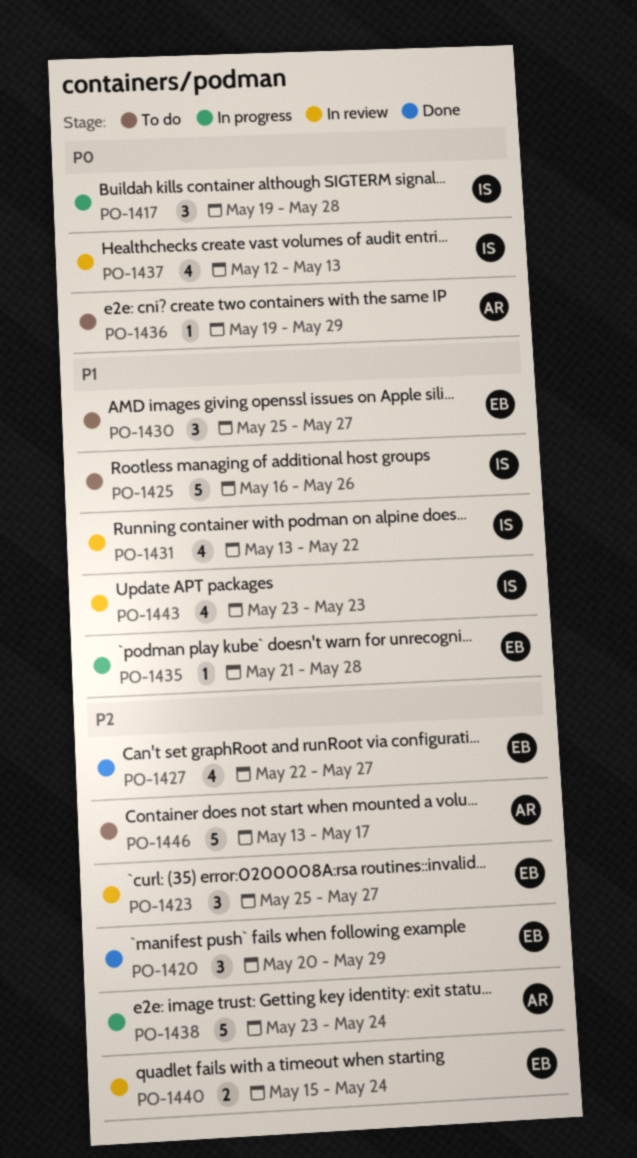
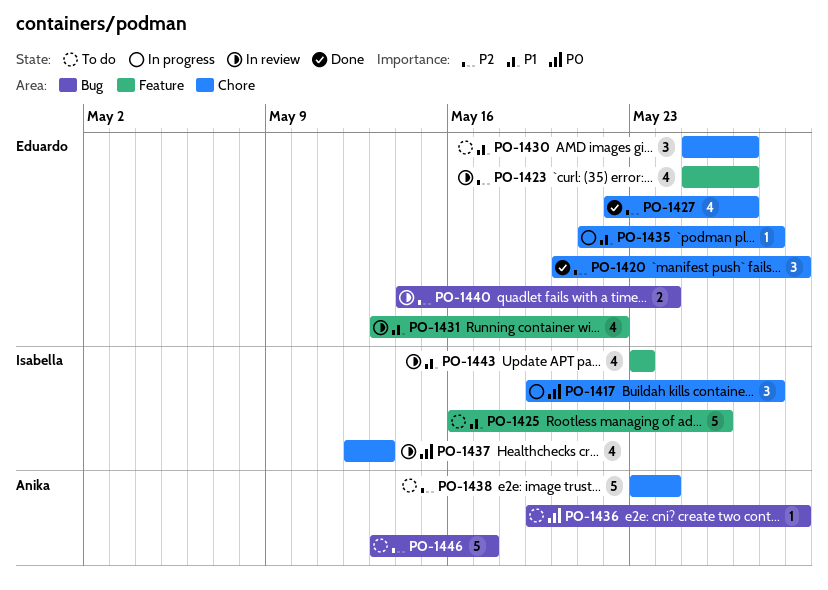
PO-1423, estimate: 3 -> 4
PO-1431, owner: Isabella -> Eduardo
PO-1438, status: In progress -> To do
PO-1440, start: May 15 -> May 14

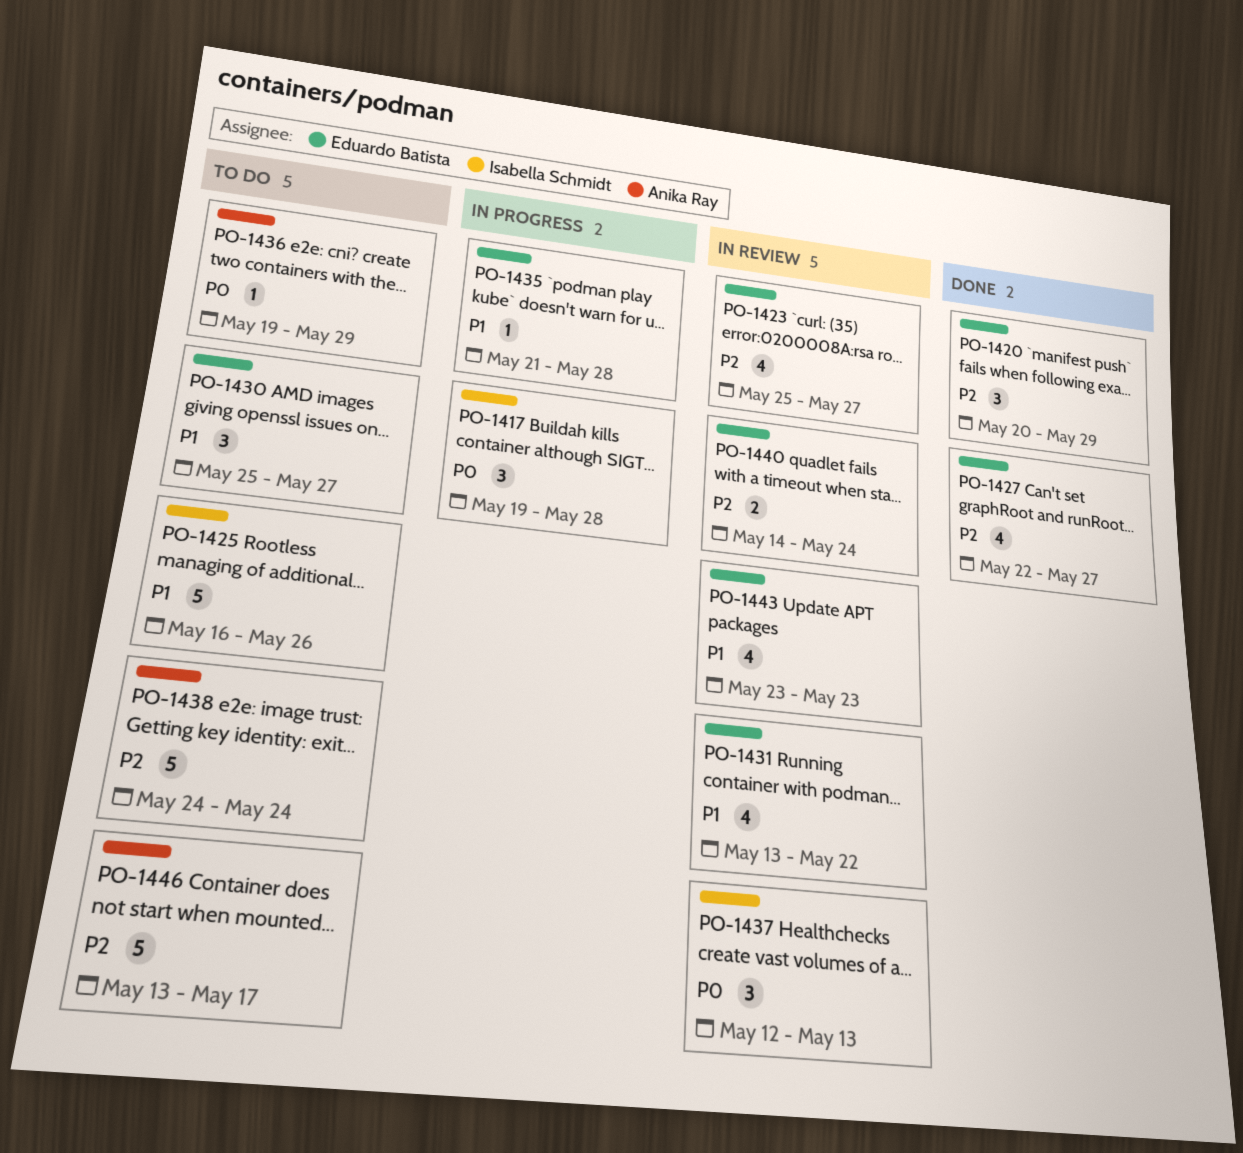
PO-1437, estimate: 4 -> 3
PO-1438, start: May 23 -> May 24
PO-1443, owner: Isabella Schmidt -> Eduardo Batista

